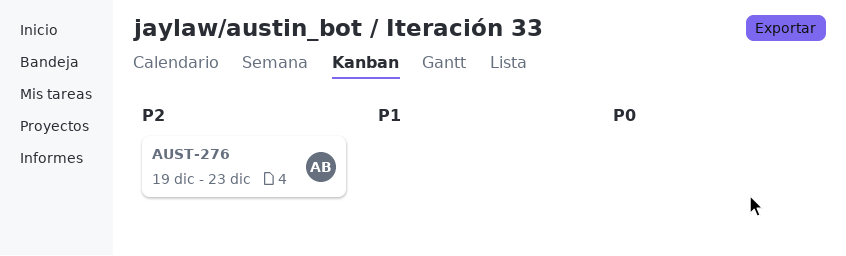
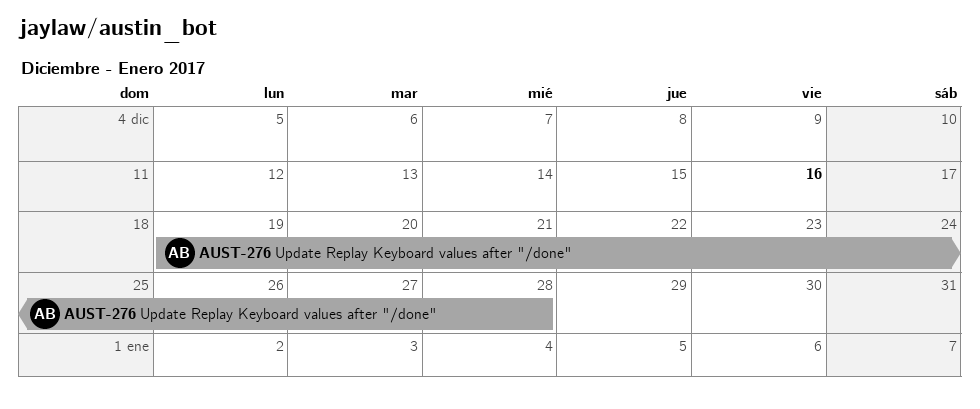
AUST-276, due: Dec 23 -> Dec 28

